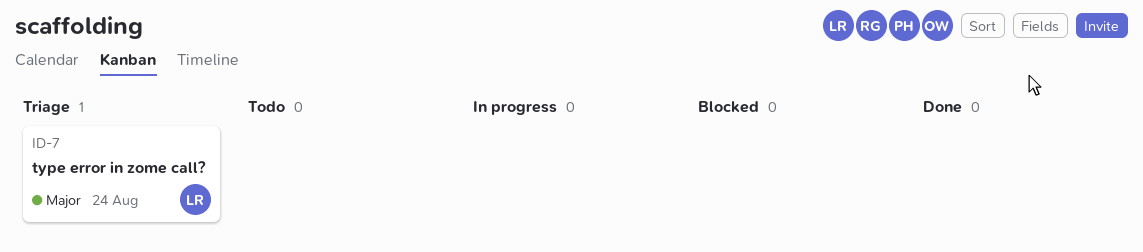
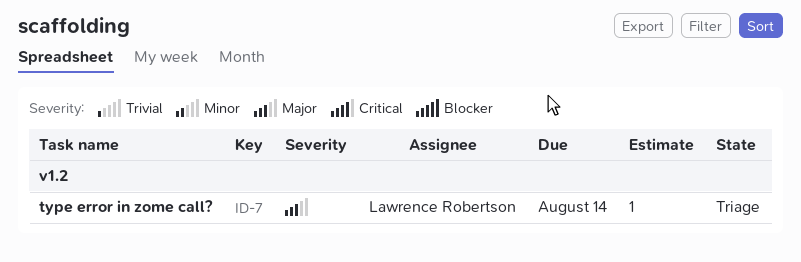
ID-7, due: Aug 24 -> Aug 14

